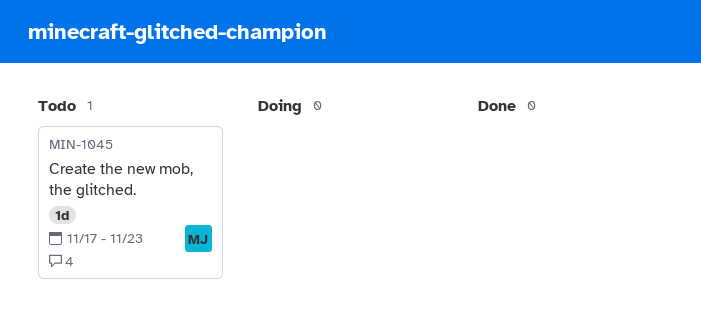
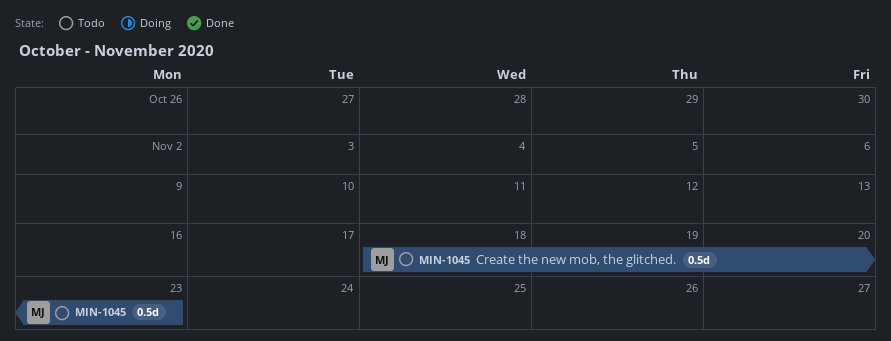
MIN-1045, estimate: 1d -> 0.5d
MIN-1045, start: Nov 17 -> Nov 18

